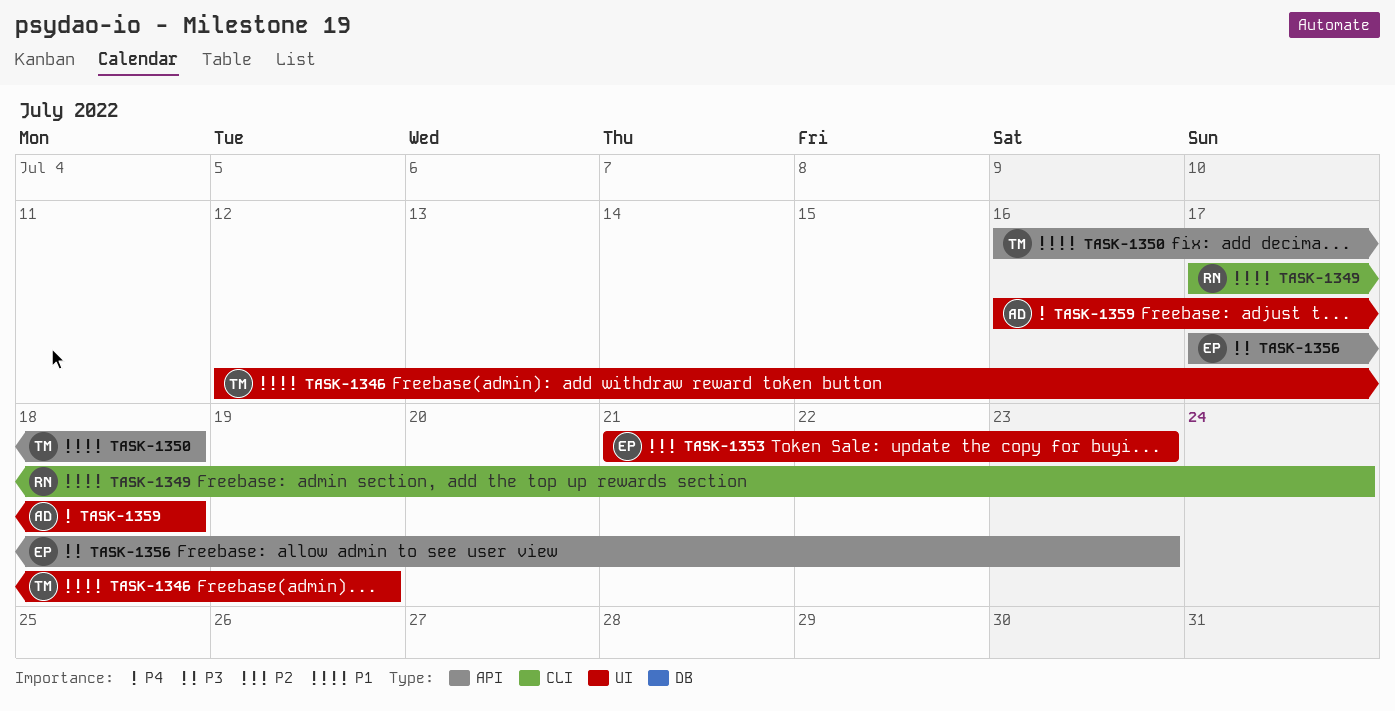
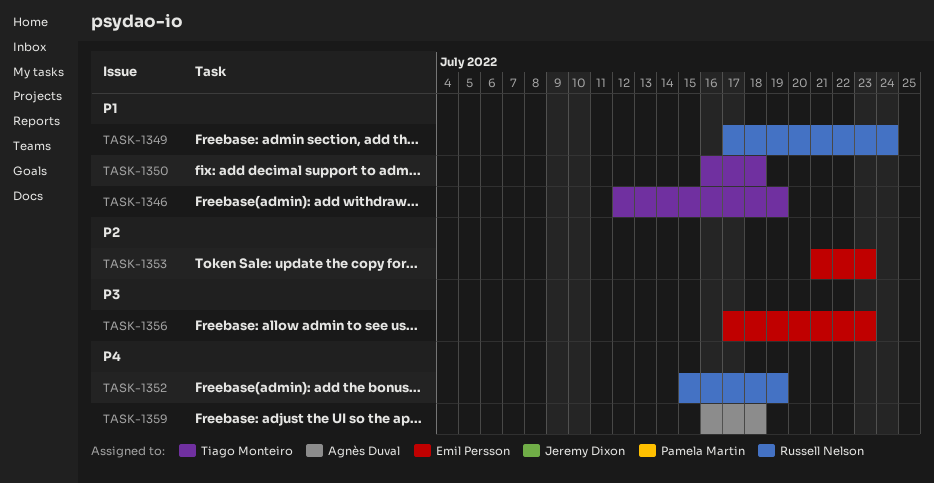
TASK-1352: none -> present

